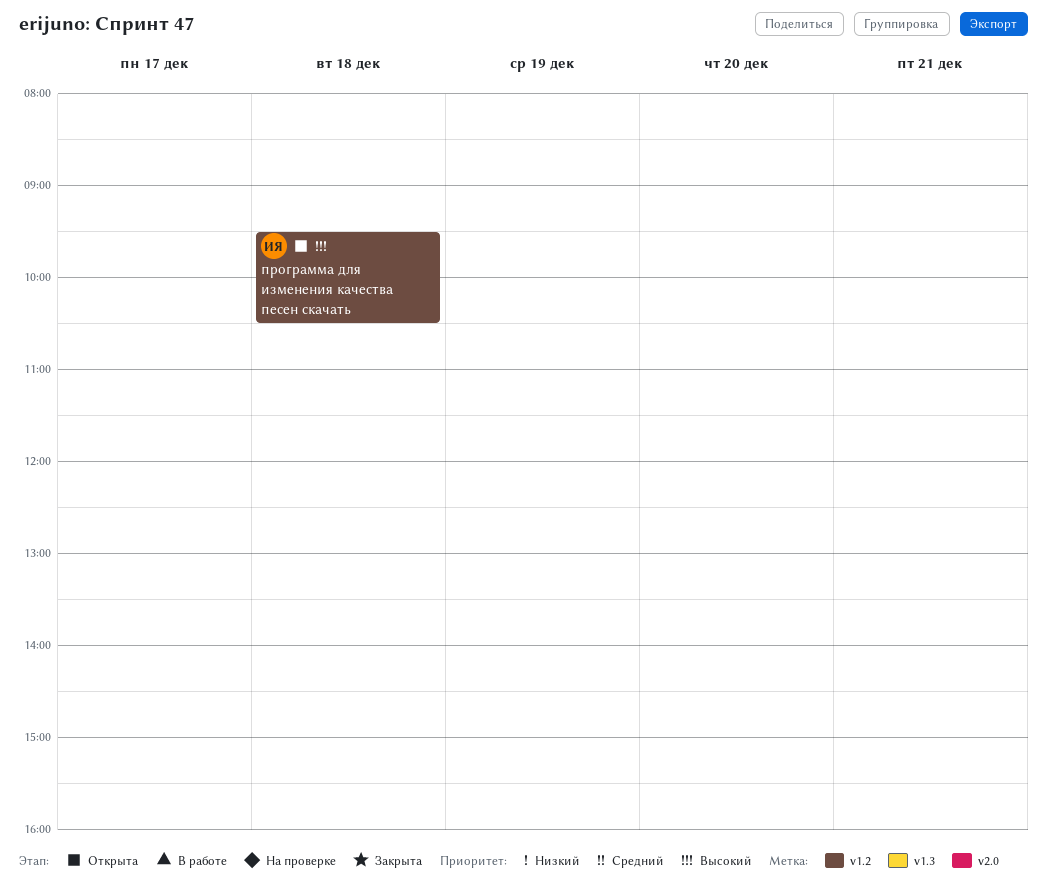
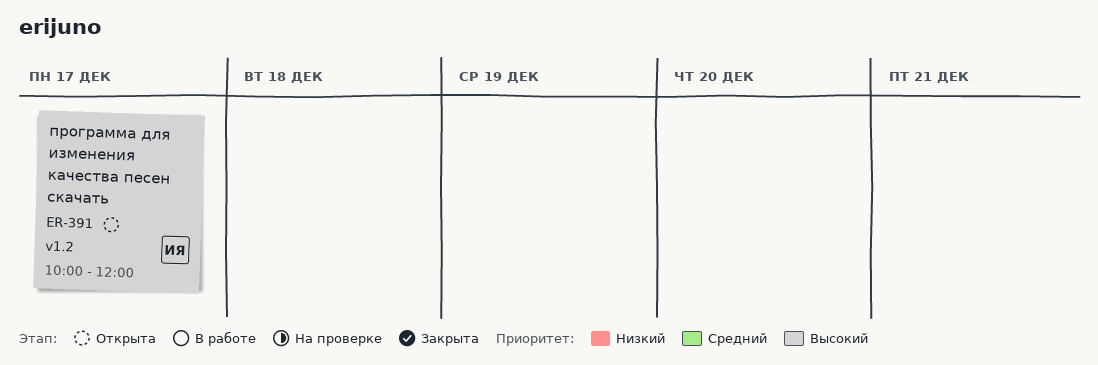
программа для изменения качества песен скачать, day: Dec 18 -> Dec 17
программа для изменения качества песен скачать, begins: 09:30 -> 10:00
программа для изменения качества песен скачать, ends: 10:30 -> 12:00

